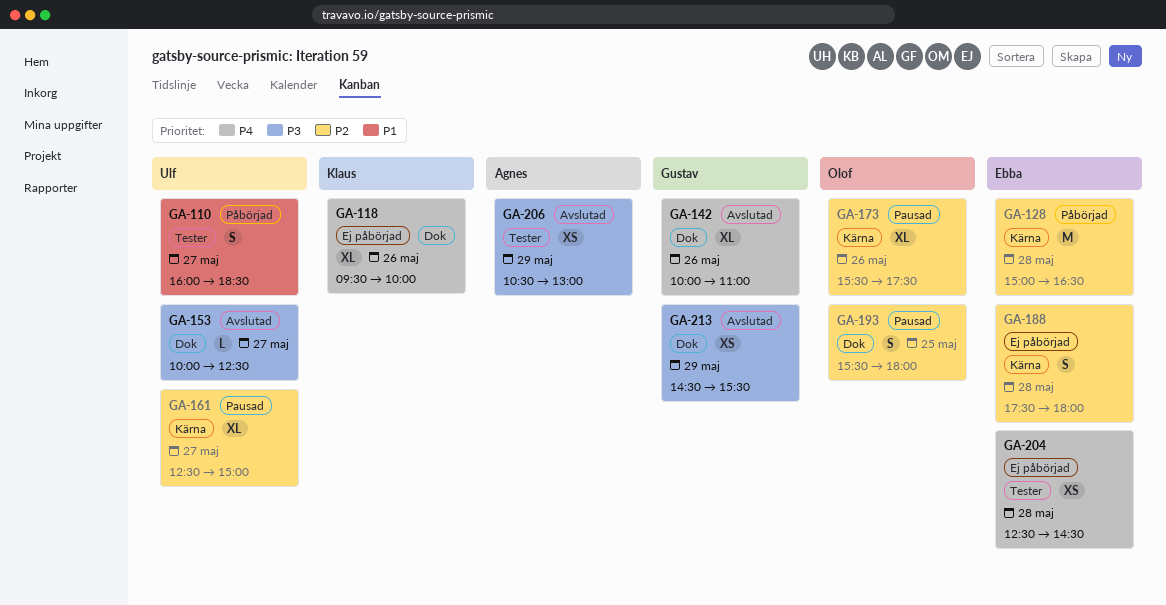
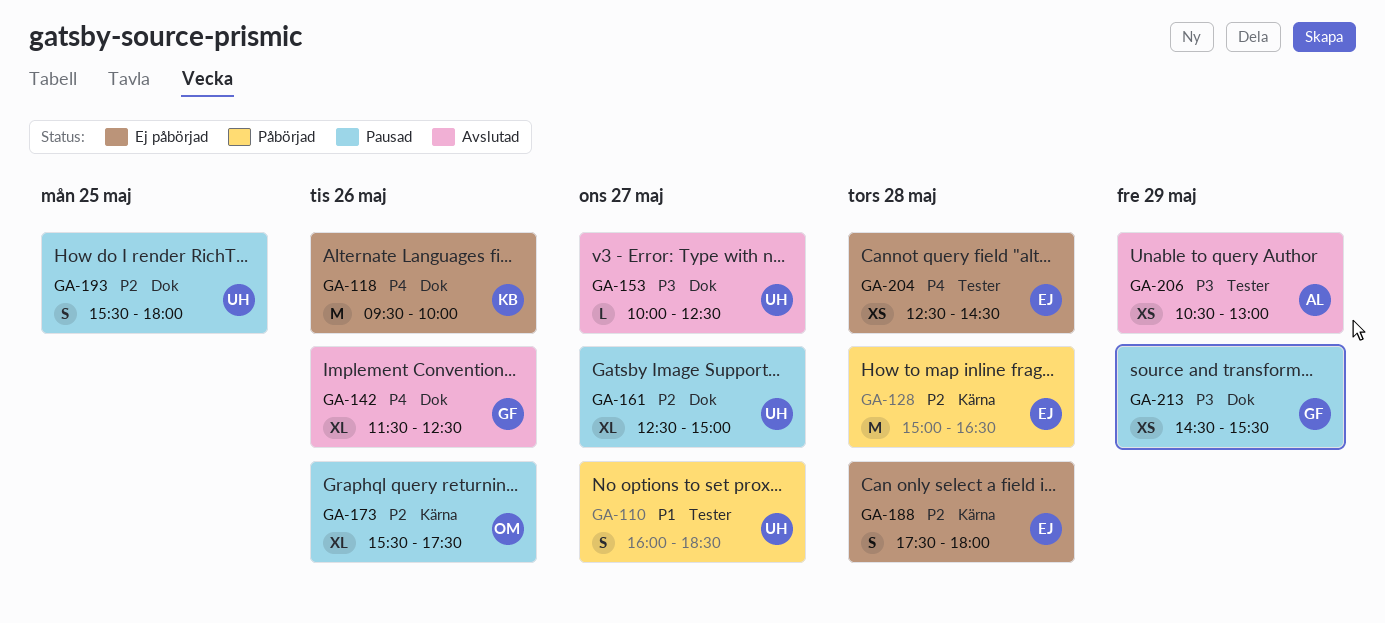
GA-118, estimate: XL -> M
GA-142, begins: 10:00 -> 11:30
GA-142, ends: 11:00 -> 12:30
GA-161, label: Kärna -> Dok
GA-193, owner: Olof -> Ulf
GA-213, status: Avslutad -> Pausad

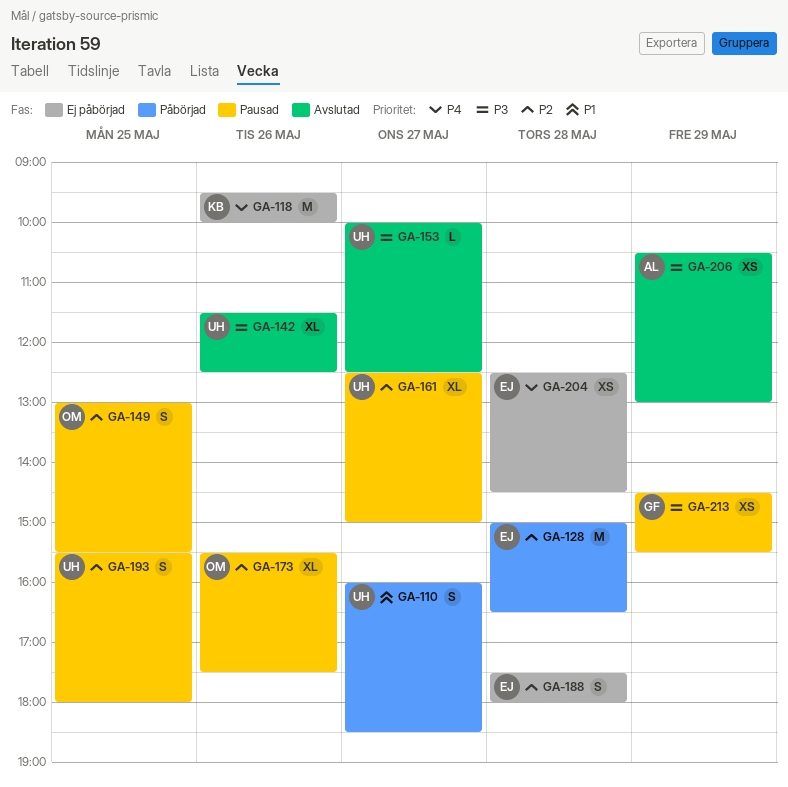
GA-142, owner: GF -> UH
GA-142, priority: P4 -> P3
GA-149: none -> present

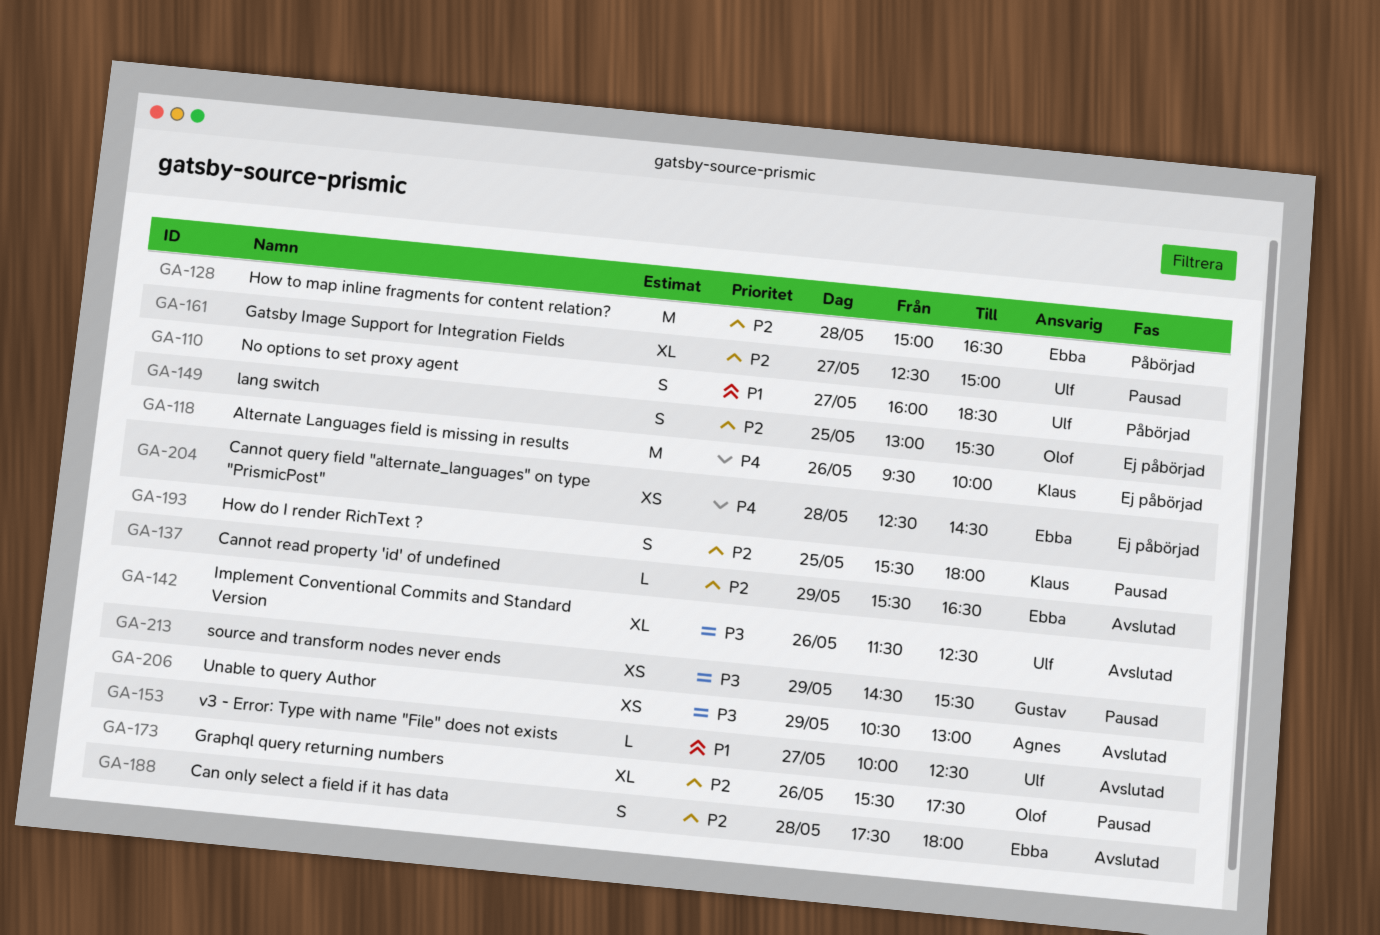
GA-137: none -> present
GA-149, status: Pausad -> Ej påbörjad
GA-153, priority: P3 -> P1
GA-188, status: Ej påbörjad -> Avslutad
GA-193, owner: Ulf -> Klaus

